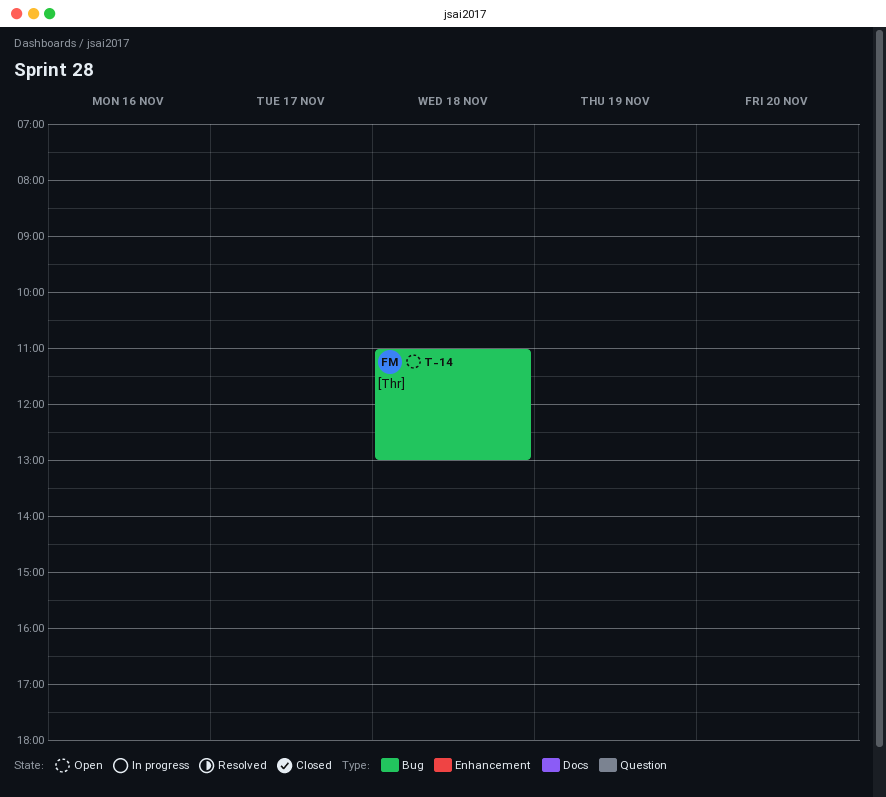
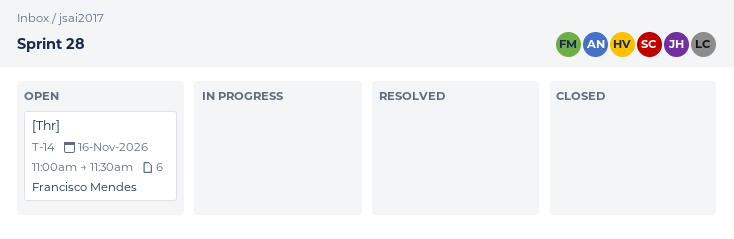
T-14, day: Nov 18 -> Nov 16
T-14, ends: 13:00 -> 11:30

